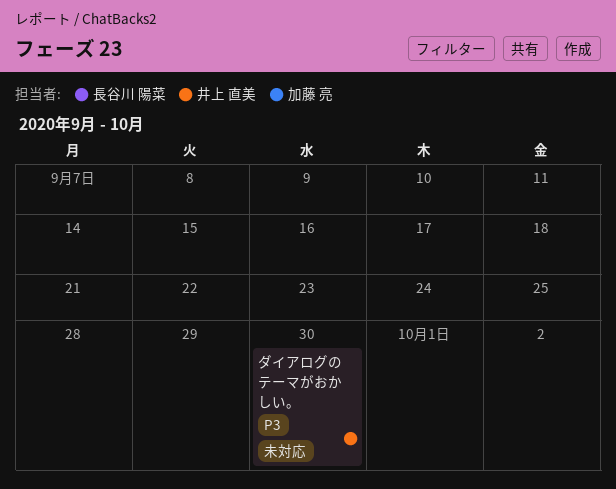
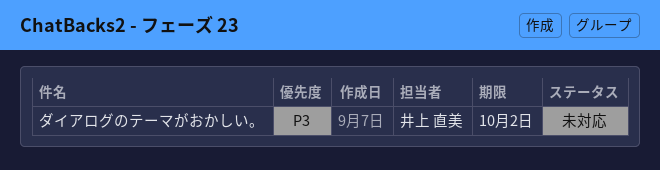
ダイアログのテーマがおかしい。, due: Sep 30 -> Oct 2

